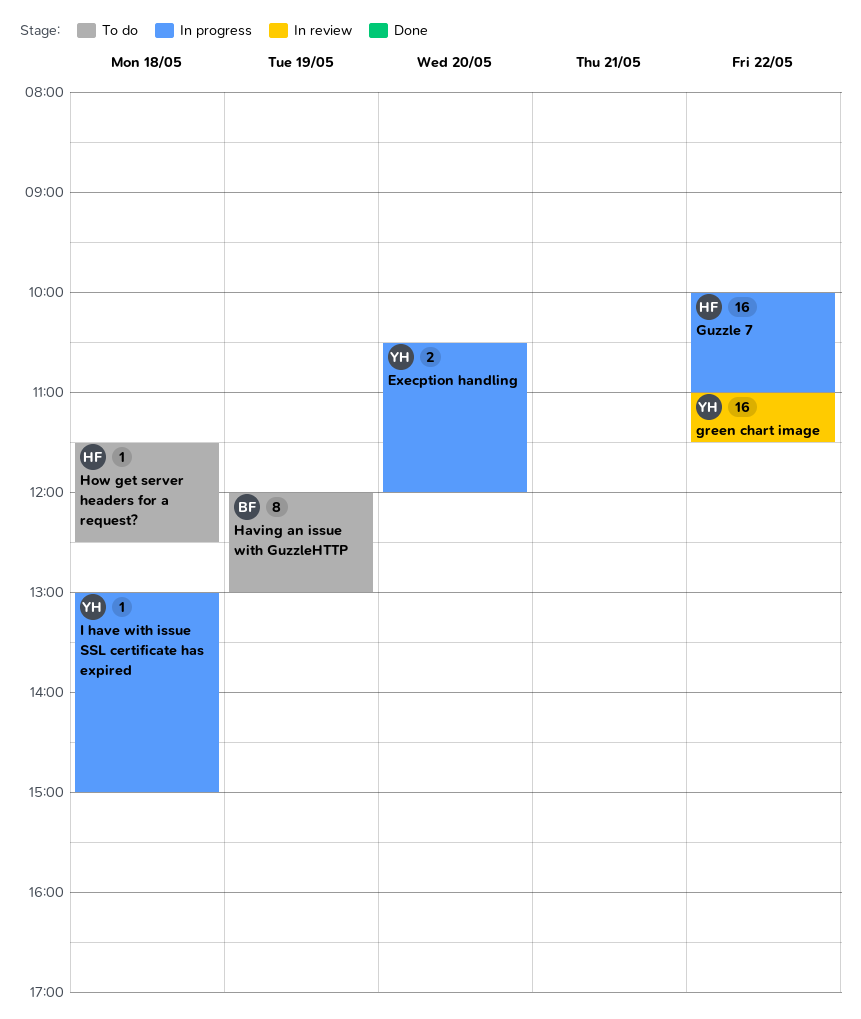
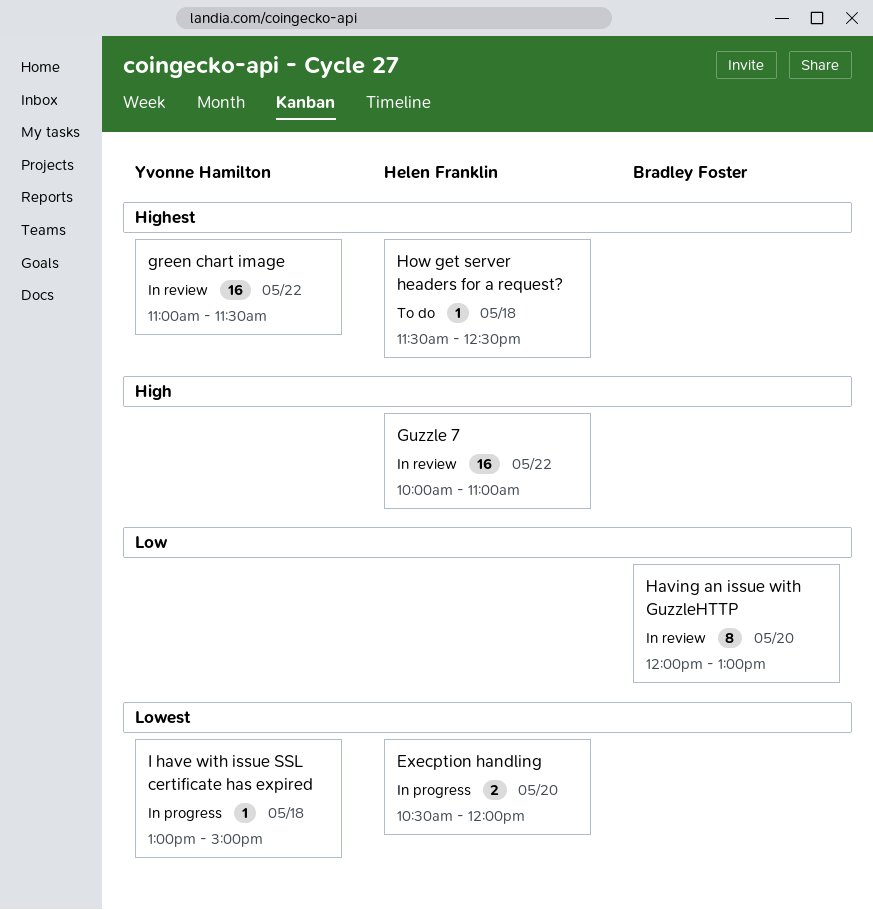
Execption handling, owner: Yvonne Hamilton -> Helen Franklin
Guzzle 7, status: In progress -> In review
Having an issue with GuzzleHTTP, status: To do -> In review
Having an issue with GuzzleHTTP, day: May 19 -> May 20

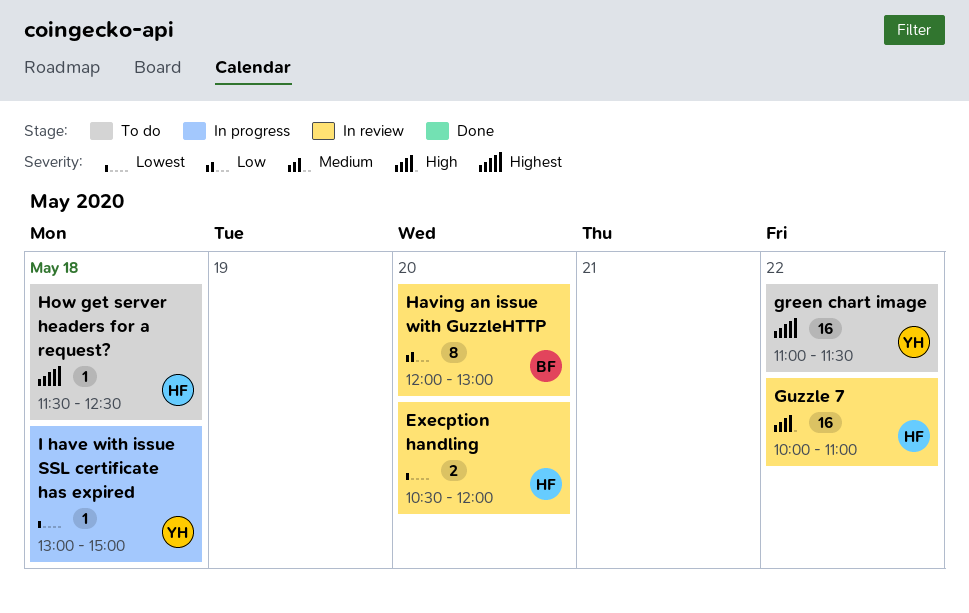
Execption handling, status: In progress -> In review
green chart image, status: In review -> To do

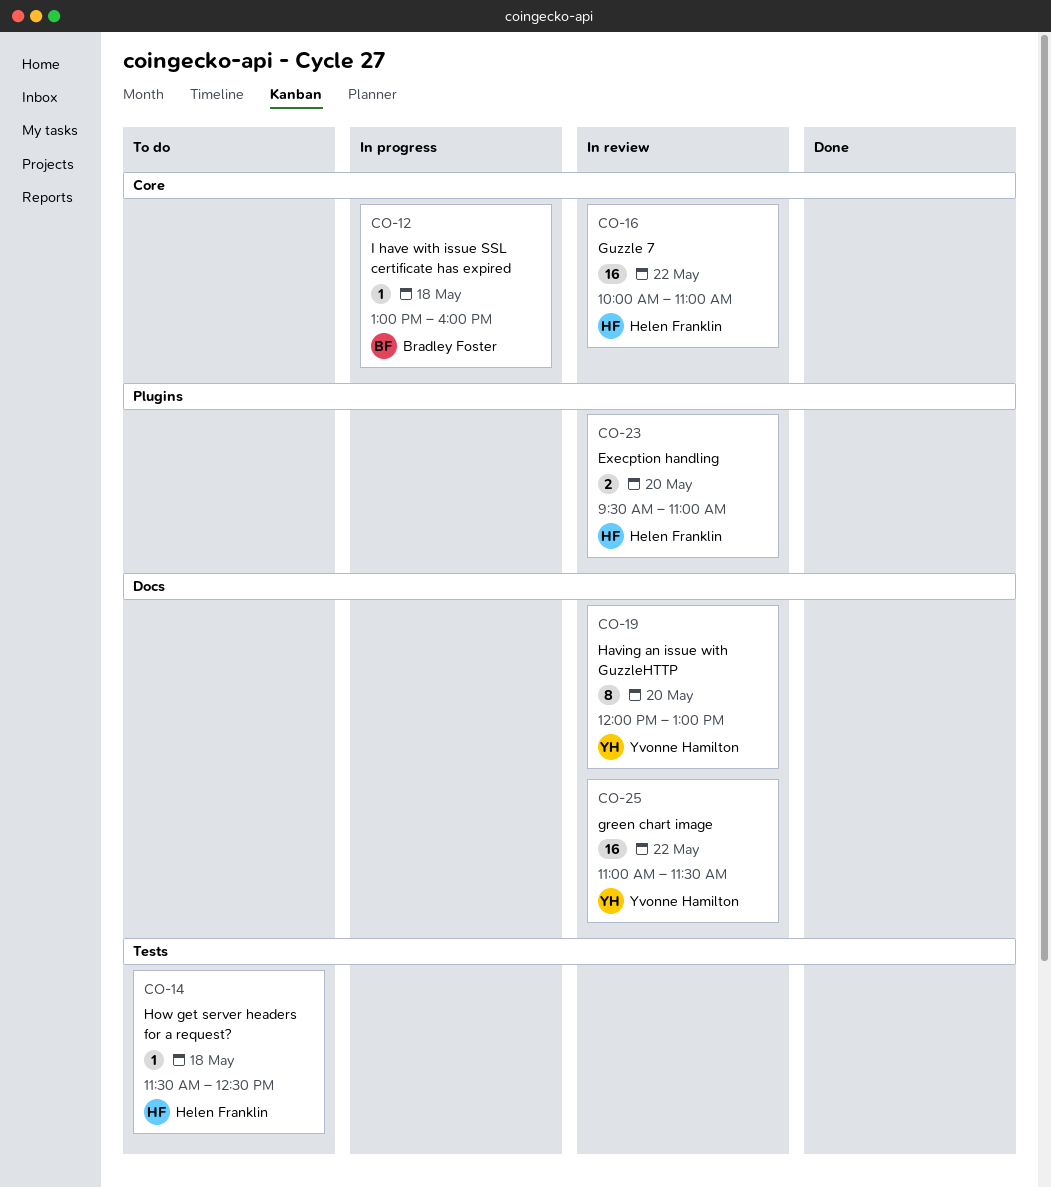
Execption handling, begins: 10:30 -> 09:30
Execption handling, ends: 12:00 -> 11:00
green chart image, status: To do -> In review
Having an issue with GuzzleHTTP, owner: Bradley Foster -> Yvonne Hamilton
I have with issue SSL certificate has expired, owner: Yvonne Hamilton -> Bradley Foster
I have with issue SSL certificate has expired, ends: 15:00 -> 16:00

